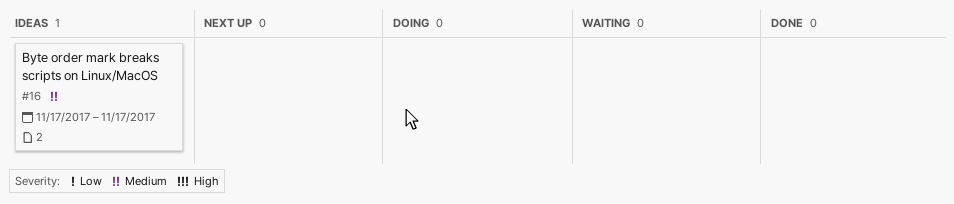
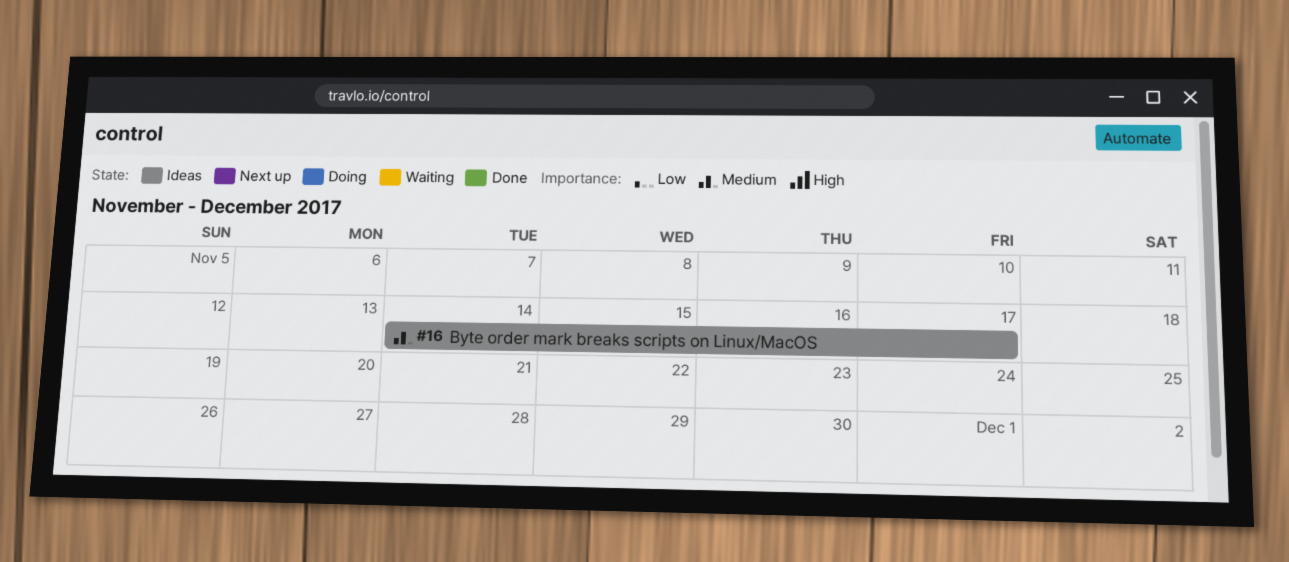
#16, start: Nov 17 -> Nov 14

